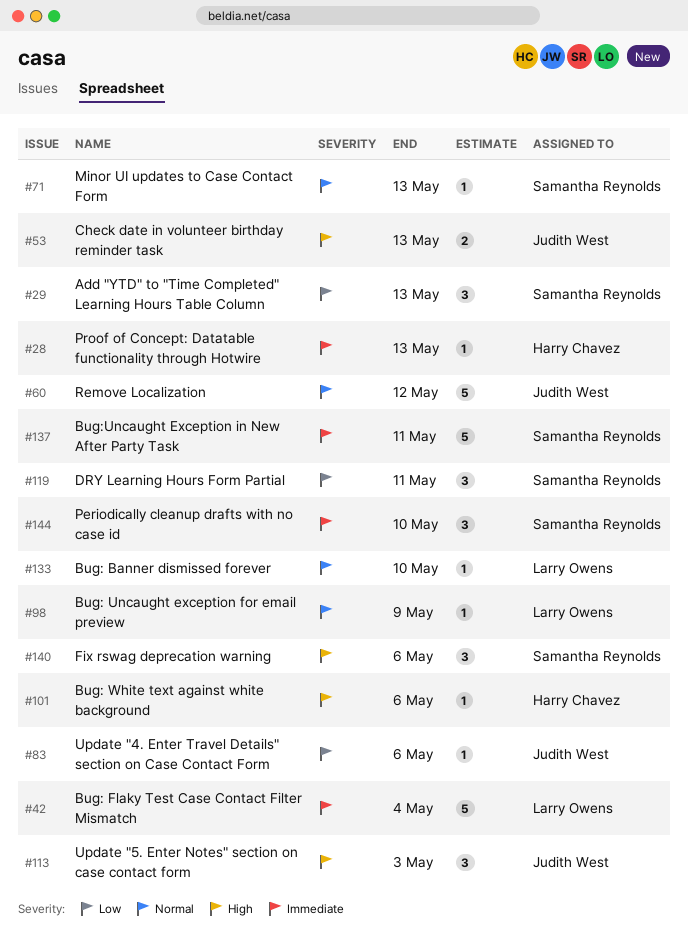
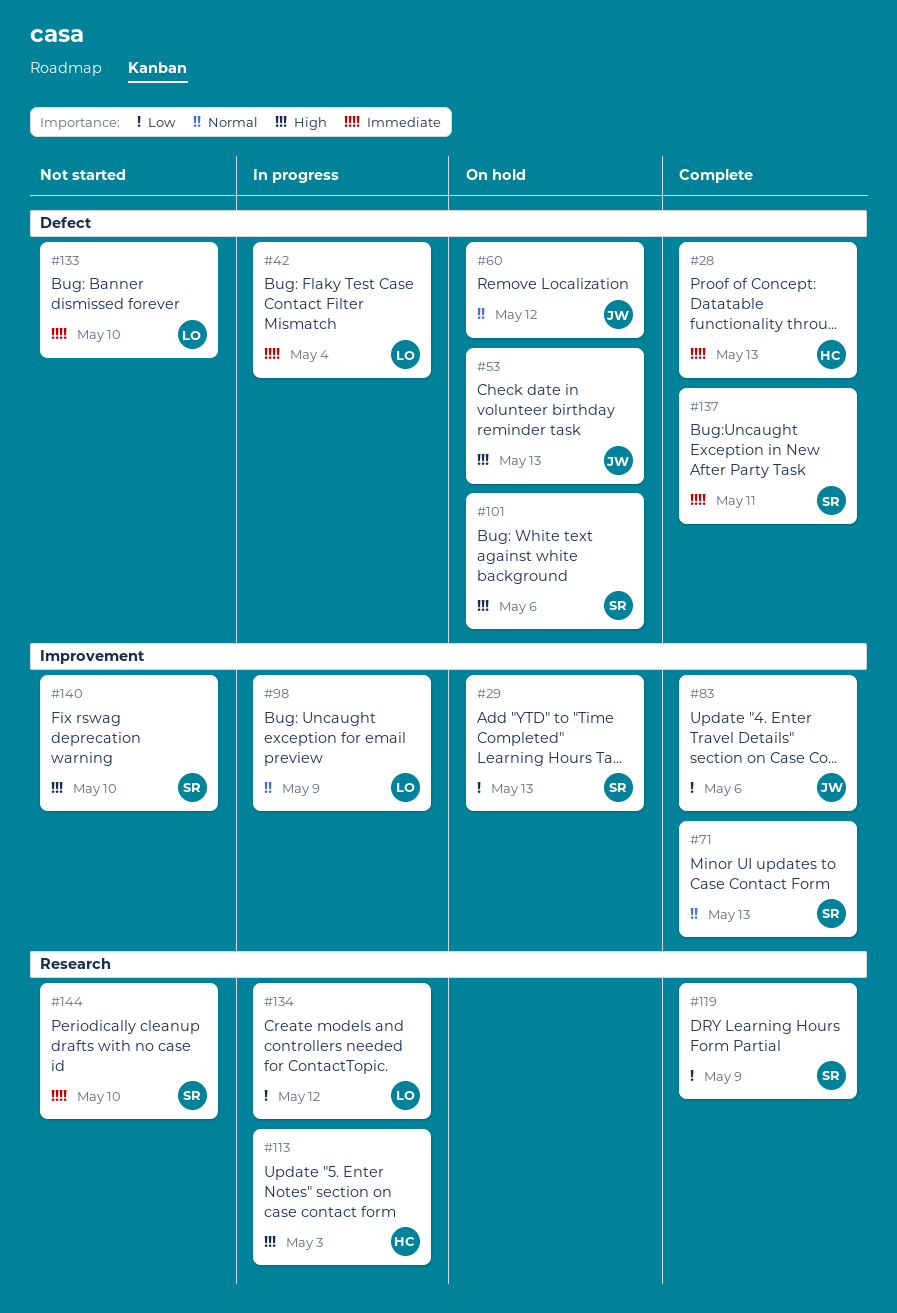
#101, owner: Harry Chavez -> Samantha Reynolds
#113, owner: Judith West -> Harry Chavez
#119, due: May 11 -> May 9
#133, priority: Normal -> Immediate
#134: none -> present
#140, due: May 6 -> May 10

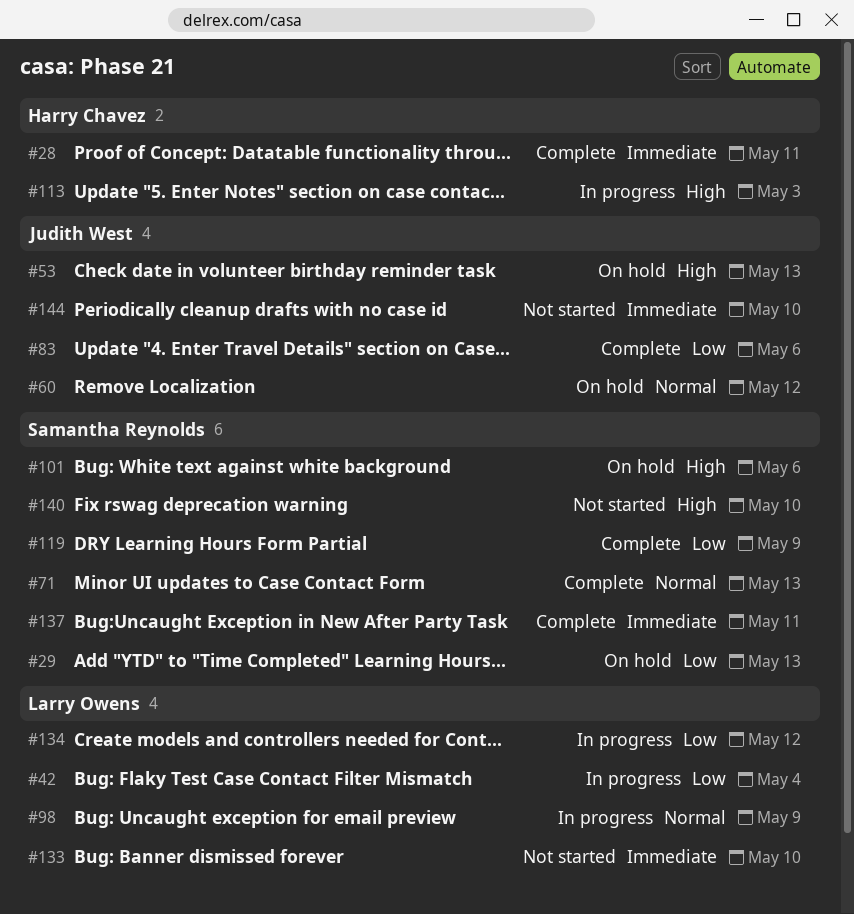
#28, due: May 13 -> May 11
#42, priority: Immediate -> Low
#144, owner: Samantha Reynolds -> Judith West

